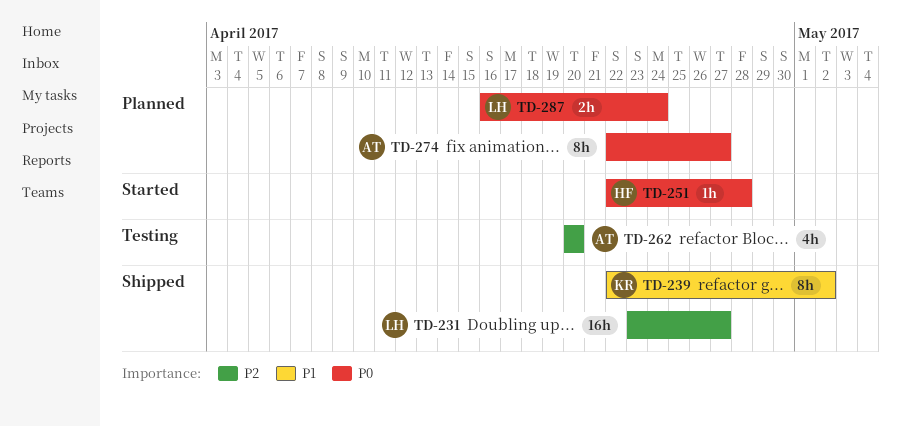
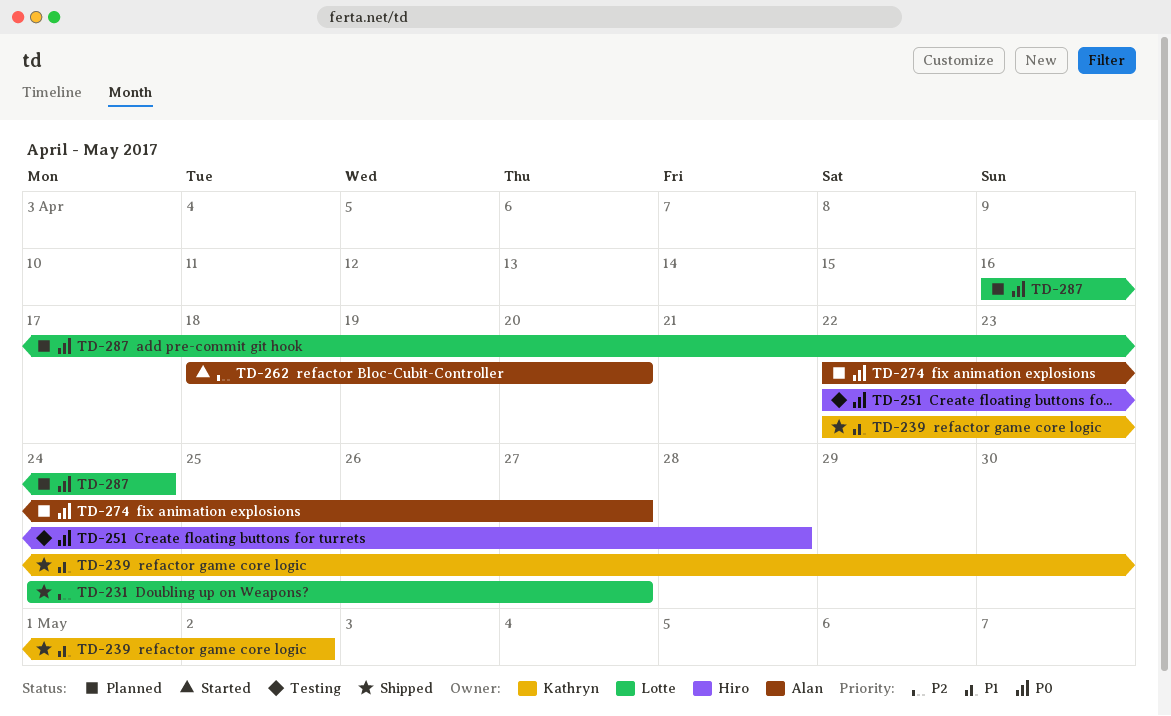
TD-231, start: Apr 23 -> Apr 24
TD-251, status: Started -> Testing
TD-262, status: Testing -> Started
TD-262, start: Apr 20 -> Apr 18

